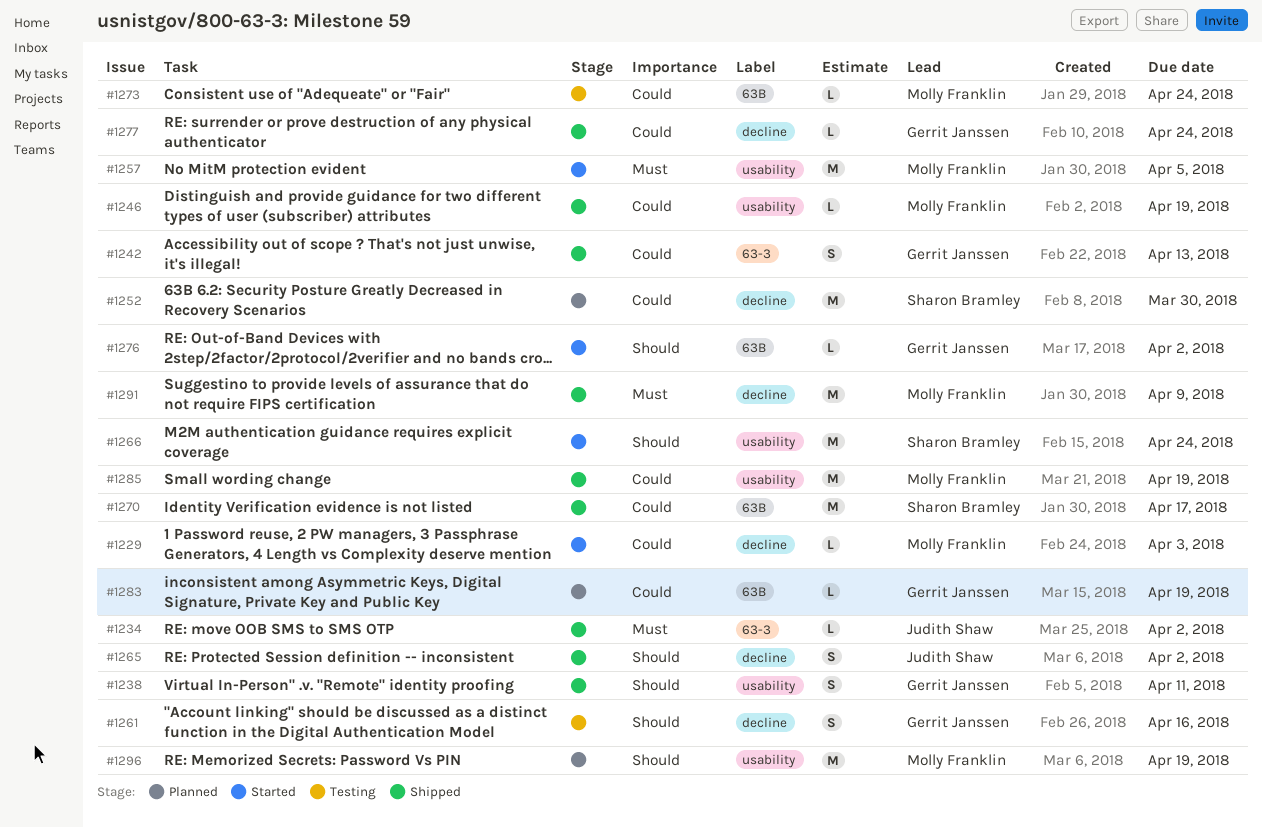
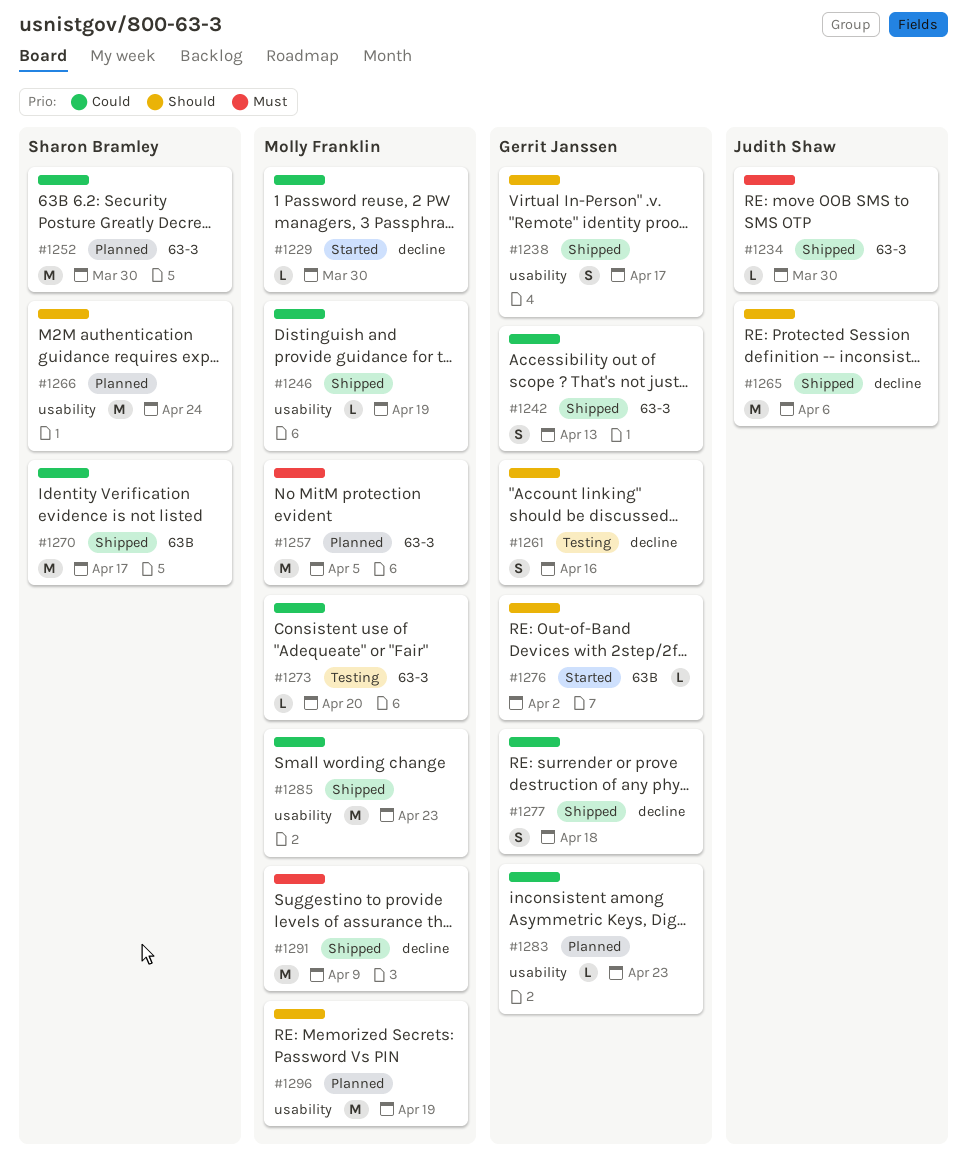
#1229, due: Apr 3 -> Mar 30
#1234, due: Apr 2 -> Mar 30
#1238, due: Apr 11 -> Apr 17
#1252, label: decline -> 63-3
#1257, status: Started -> Planned
#1257, label: usability -> 63-3
#1265, estimate: S -> M
#1265, due: Apr 2 -> Apr 6
#1266, status: Started -> Planned
#1273, label: 63B -> 63-3
#1273, due: Apr 24 -> Apr 20
#1277, estimate: L -> S
#1277, due: Apr 24 -> Apr 18
#1283, label: 63B -> usability
#1283, due: Apr 19 -> Apr 23
#1285, due: Apr 19 -> Apr 23

